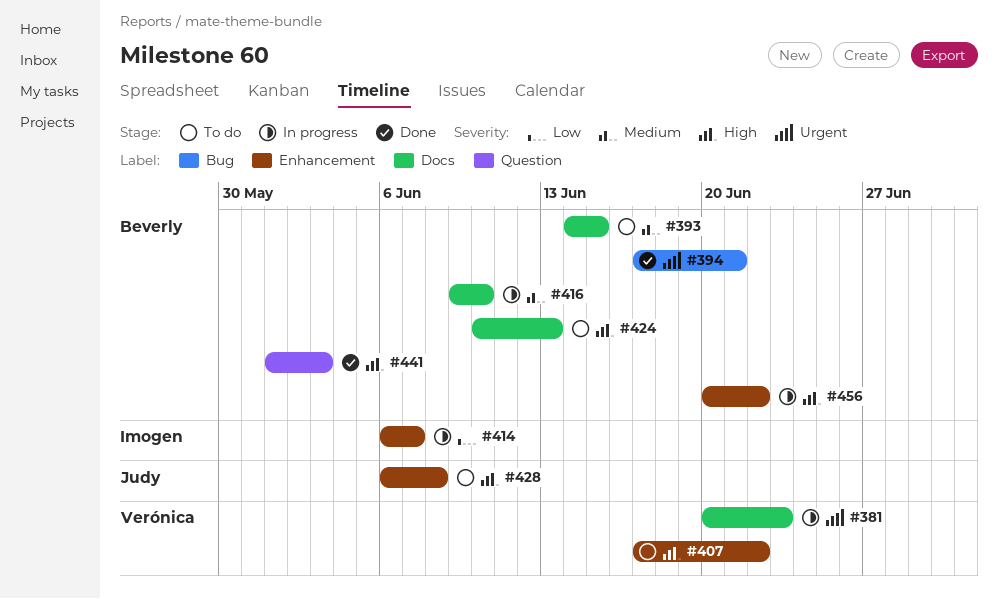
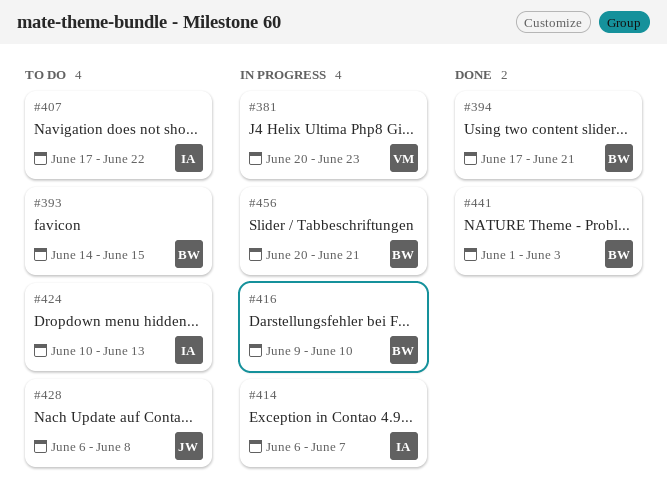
#407, owner: Verónica -> Imogen
#424, owner: Beverly -> Imogen
#456, due: Jun 22 -> Jun 21

